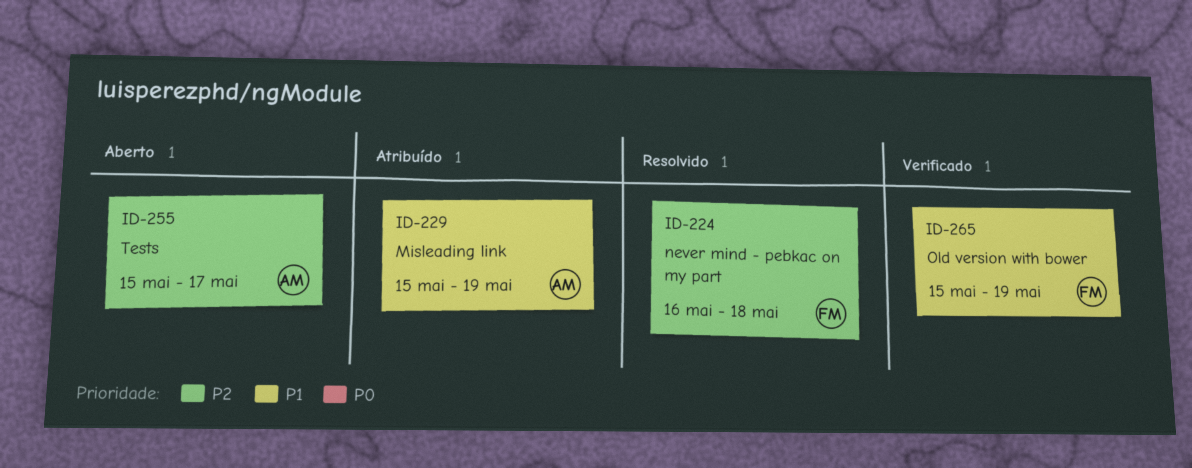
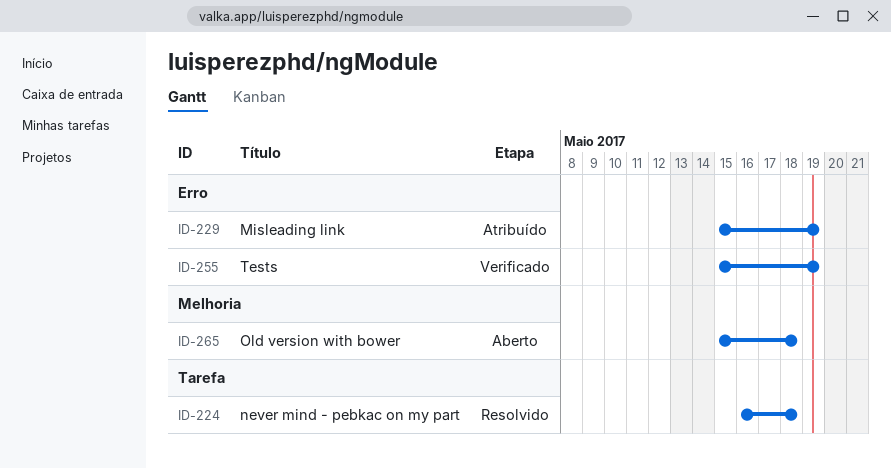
ID-255, status: Aberto -> Verificado
ID-255, due: May 17 -> May 19
ID-265, status: Verificado -> Aberto
ID-265, due: May 19 -> May 18

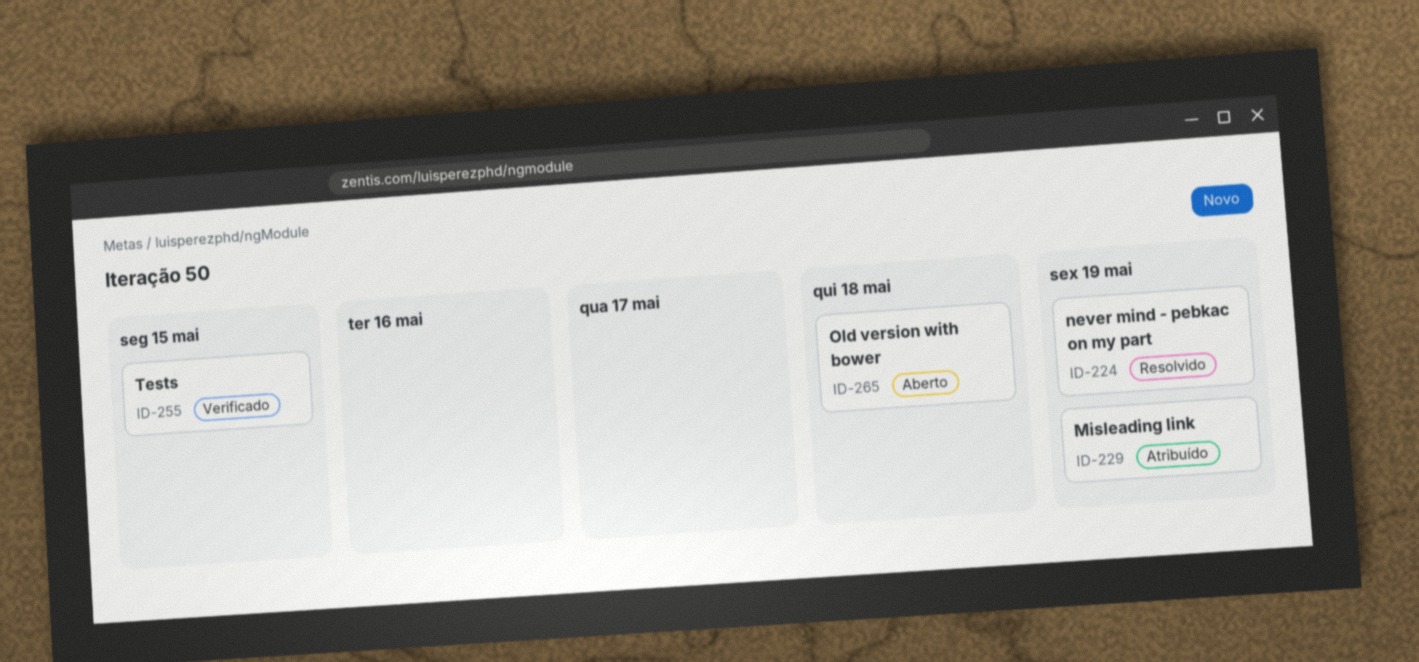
ID-224, due: May 18 -> May 19
ID-255, due: May 19 -> May 15

